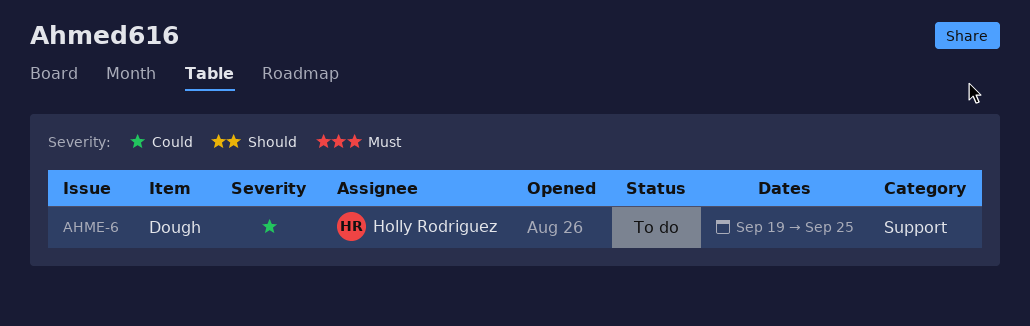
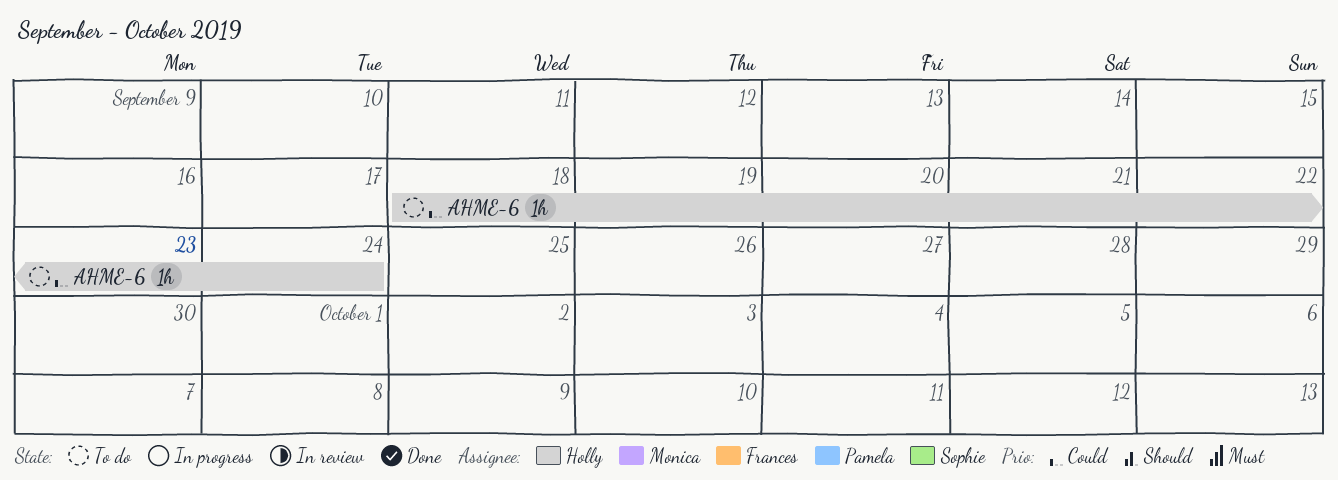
AHME-6, start: Sep 19 -> Sep 18
AHME-6, due: Sep 25 -> Sep 24

